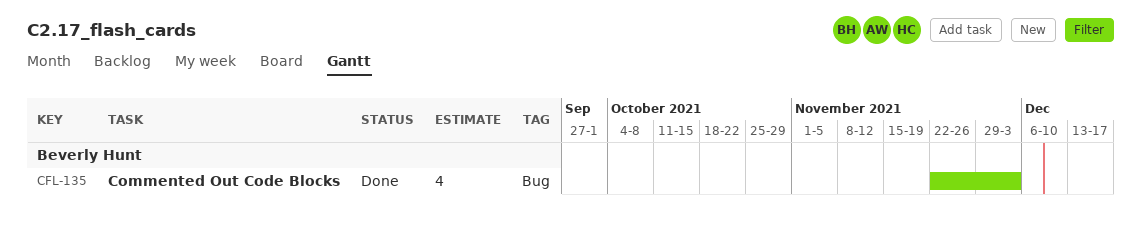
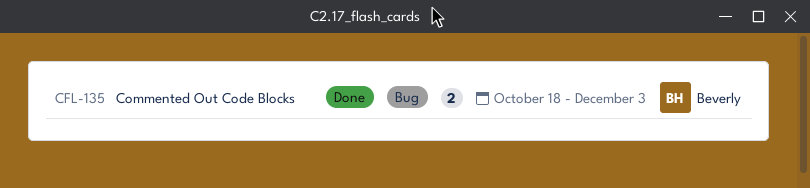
CFL-135, estimate: 4 -> 2
CFL-135, start: Nov 22 -> Oct 18

